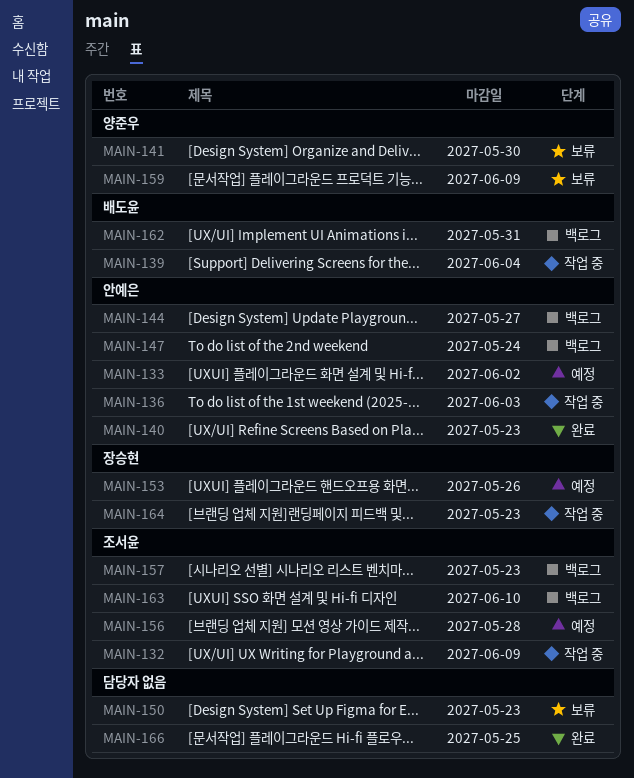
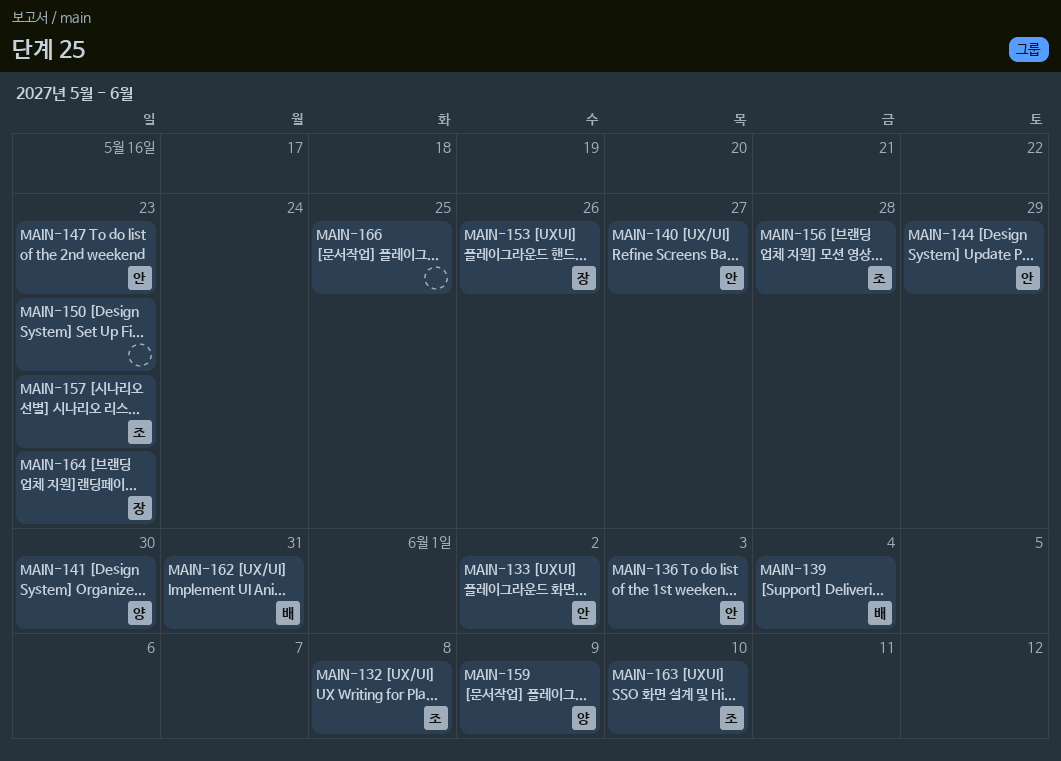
MAIN-132, due: Jun 9 -> Jun 8
MAIN-140, due: May 23 -> May 27
MAIN-144, due: May 27 -> May 29
MAIN-147, due: May 24 -> May 23

